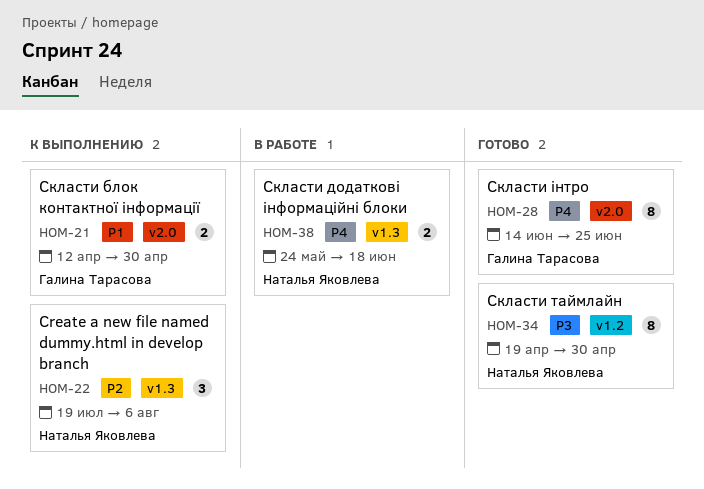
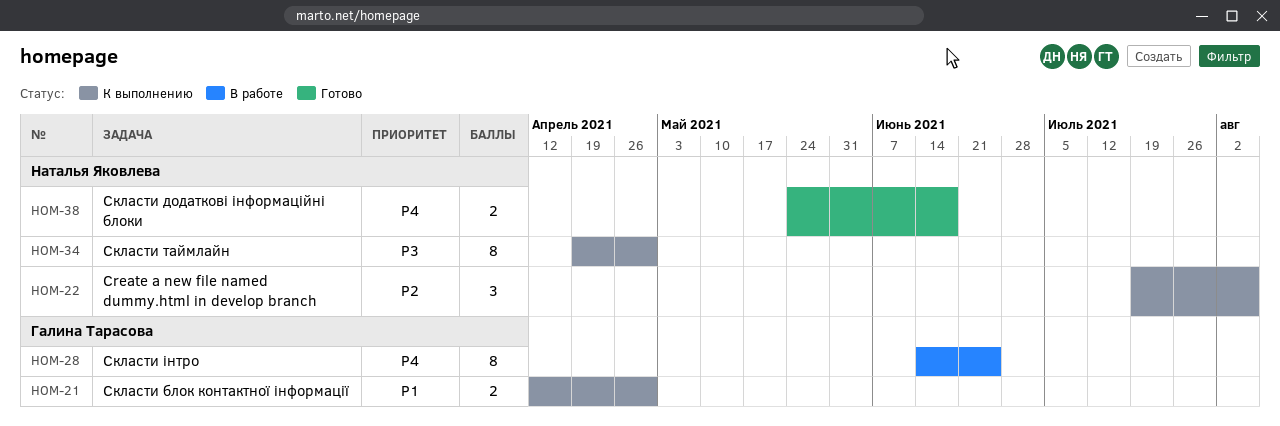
HOM-28, status: Готово -> В работе
HOM-34, status: Готово -> К выполнению
HOM-38, status: В работе -> Готово

